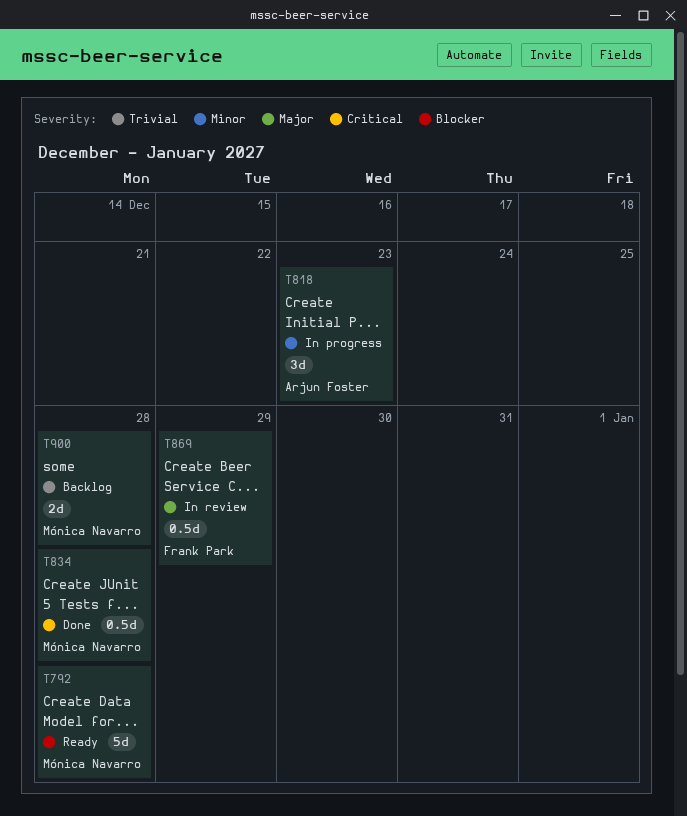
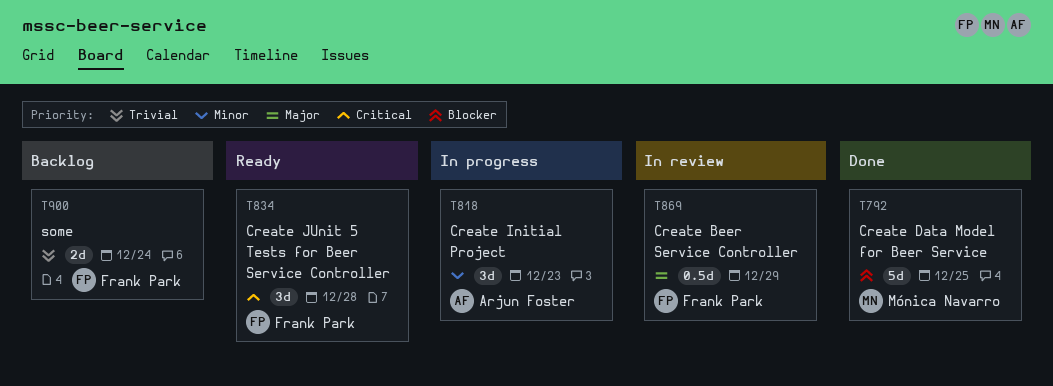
T792, status: Ready -> Done
T792, due: Dec 28 -> Dec 25
T834, status: Done -> Ready
T834, owner: Mónica Navarro -> Frank Park
T834, estimate: 0.5d -> 3d
T900, owner: Mónica Navarro -> Frank Park
T900, due: Dec 28 -> Dec 24

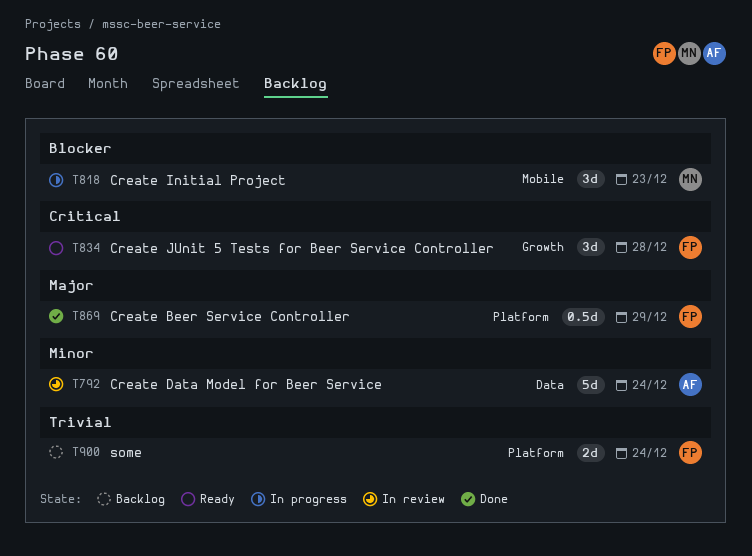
T792, status: Done -> In review
T792, owner: Mónica Navarro -> Arjun Foster
T792, priority: Blocker -> Minor
T792, due: Dec 25 -> Dec 24
T818, owner: Arjun Foster -> Mónica Navarro
T818, priority: Minor -> Blocker
T869, status: In review -> Done

